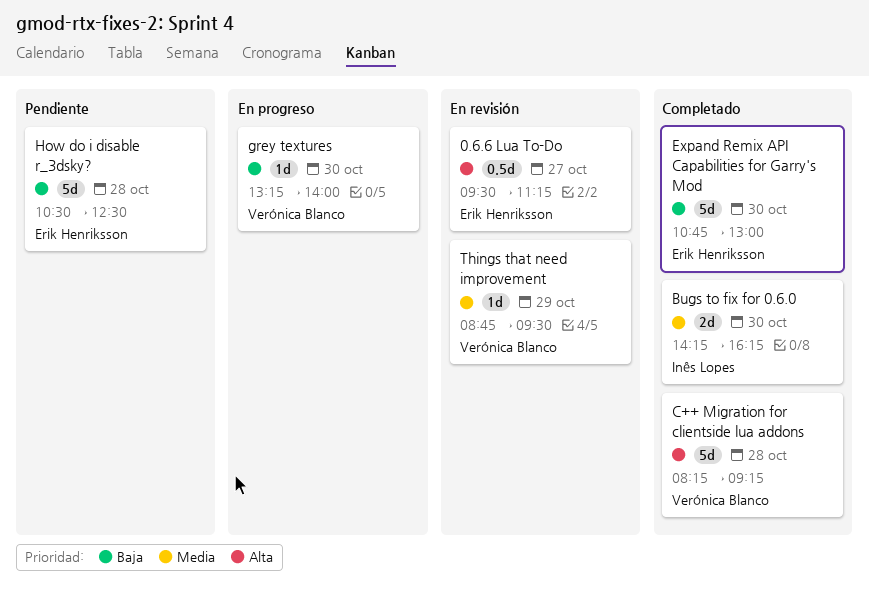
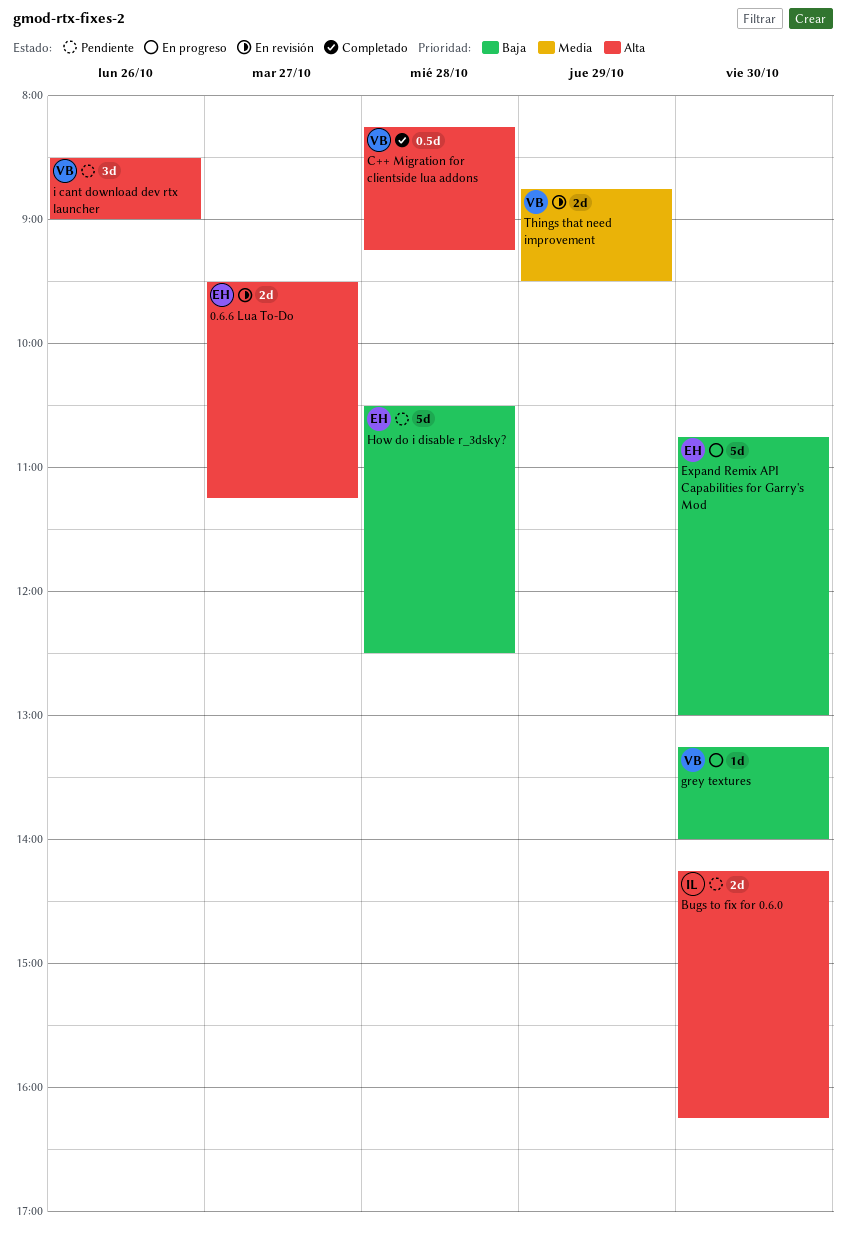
0.6.6 Lua To-Do, estimate: 0.5d -> 2d
Bugs to fix for 0.6.0, status: Completado -> Pendiente
Bugs to fix for 0.6.0, priority: Media -> Alta
C++ Migration for clientside lua addons, estimate: 5d -> 0.5d
Expand Remix API Capabilities for Garry's Mod, status: Completado -> En progreso
i cant download dev rtx launcher: none -> present
Things that need improvement, estimate: 1d -> 2d

